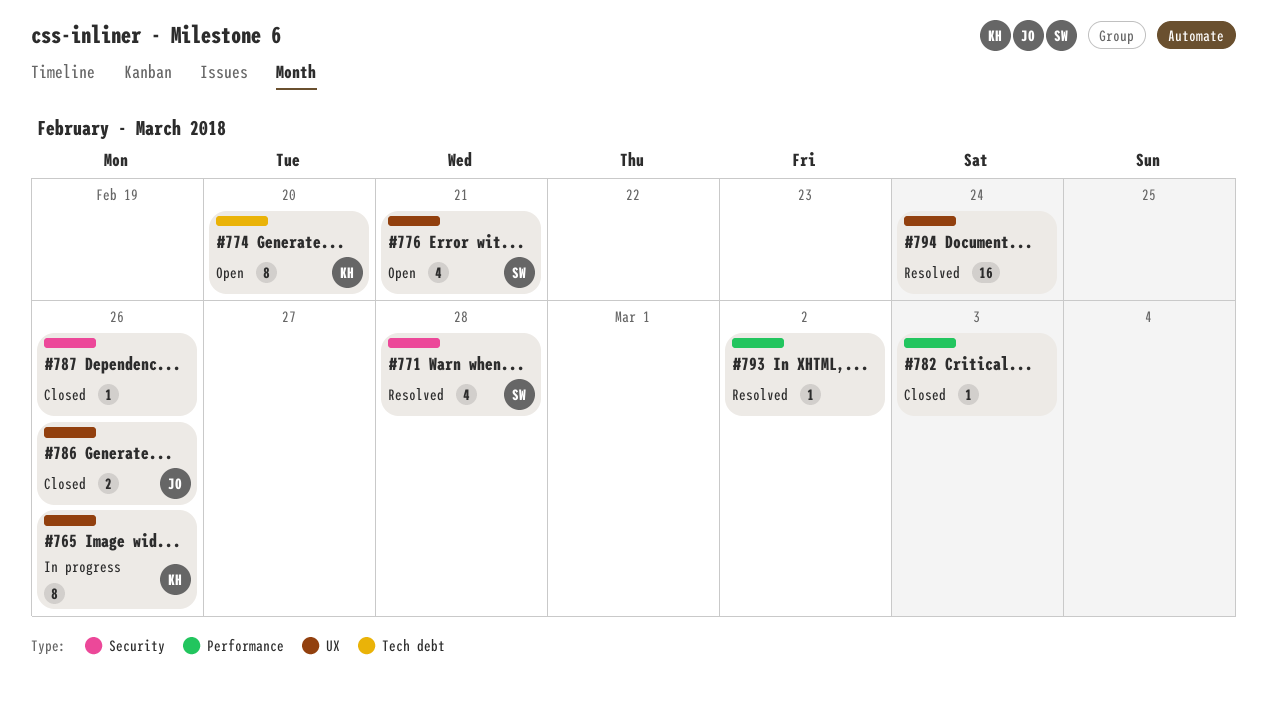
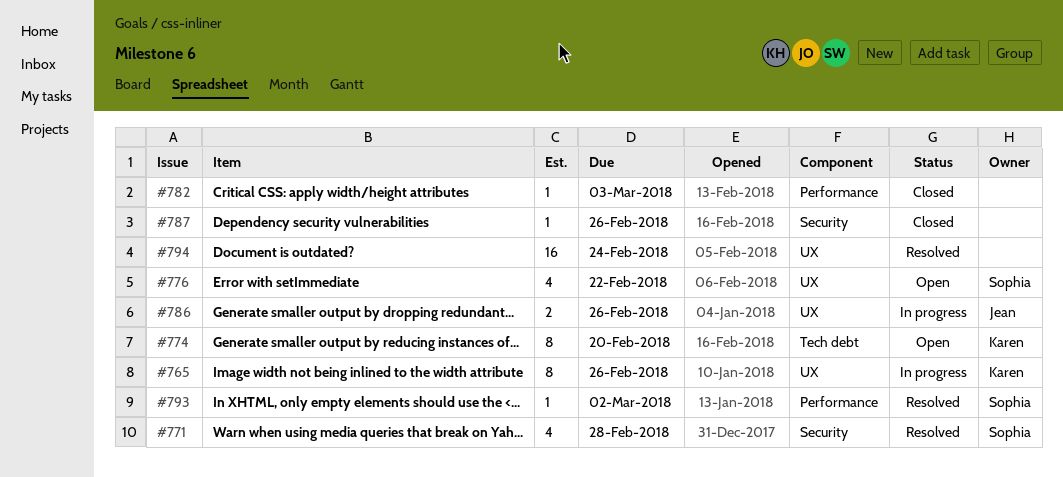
#776, due: Feb 21 -> Feb 22
#786, status: Closed -> In progress
#793, owner: none -> Sophia

